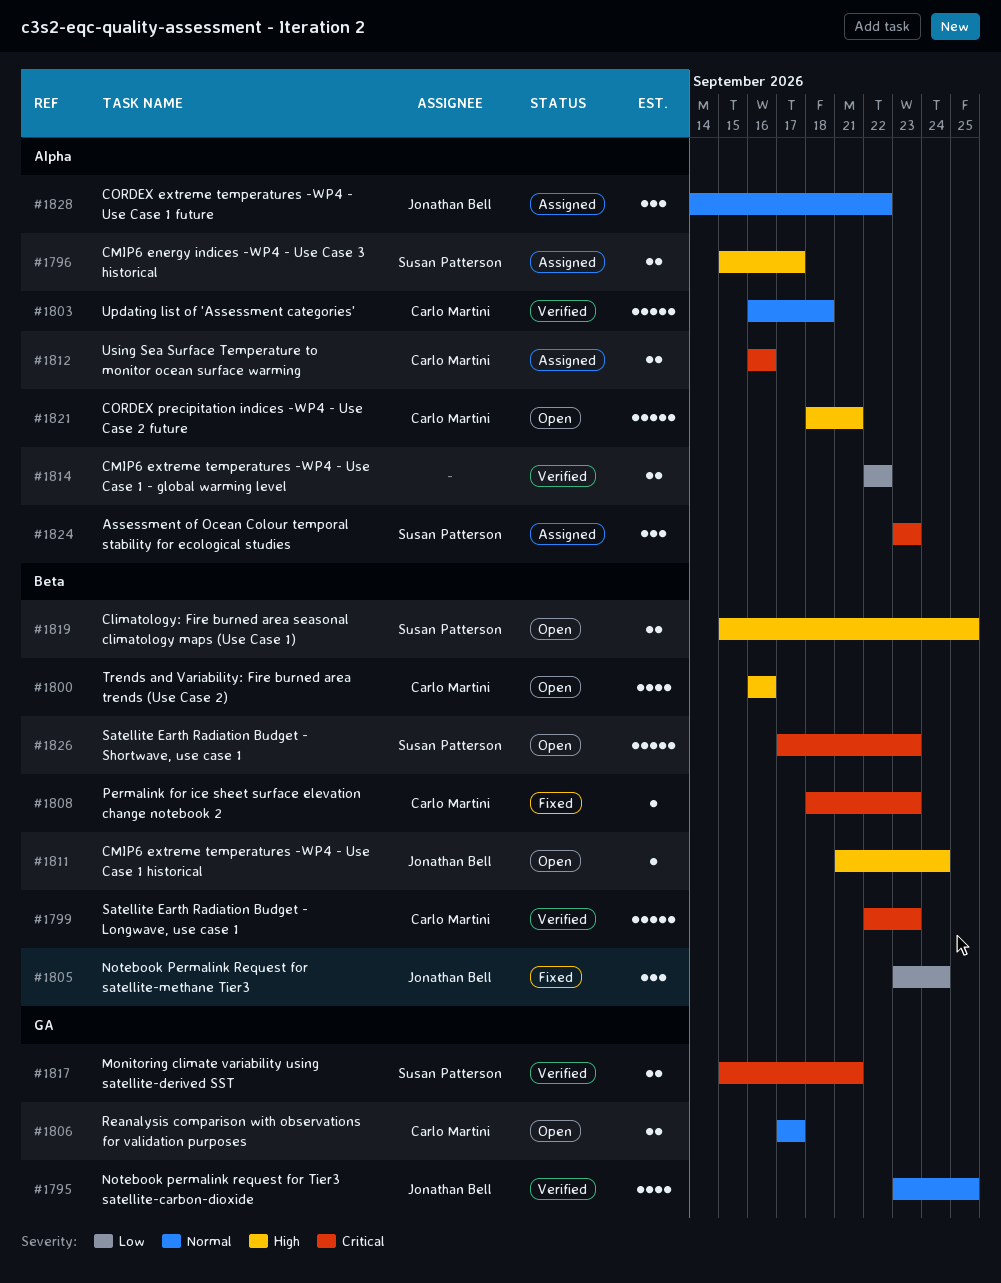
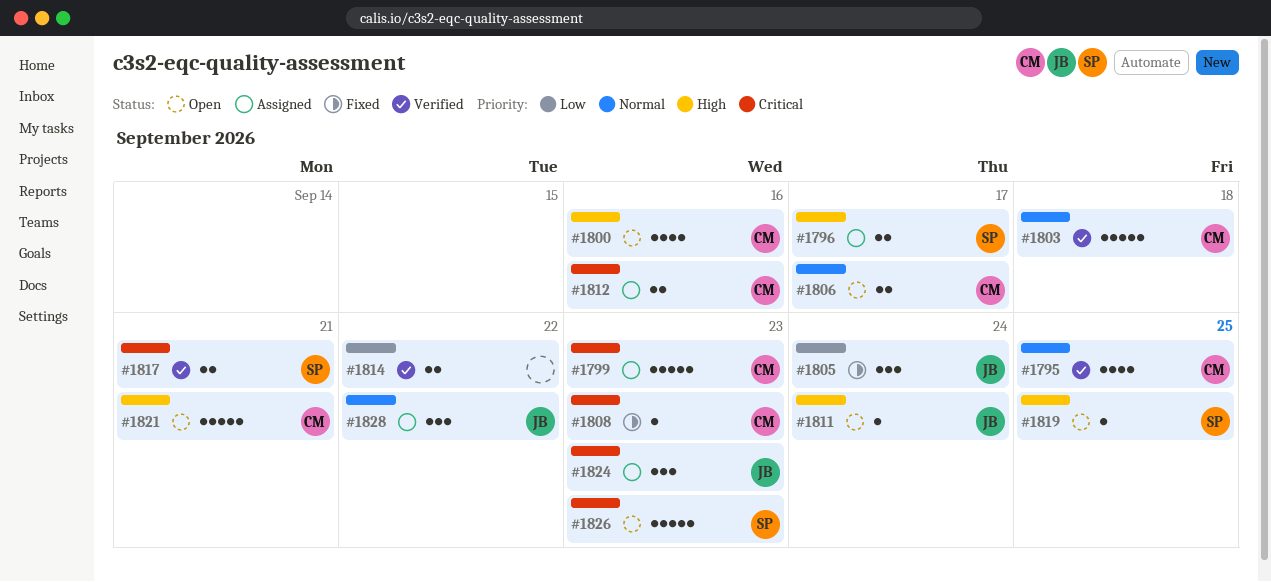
#1795, owner: Jonathan Bell -> Carlo Martini
#1799, status: Verified -> Assigned
#1819, estimate: 2 -> 1
#1824, owner: Susan Patterson -> Jonathan Bell

